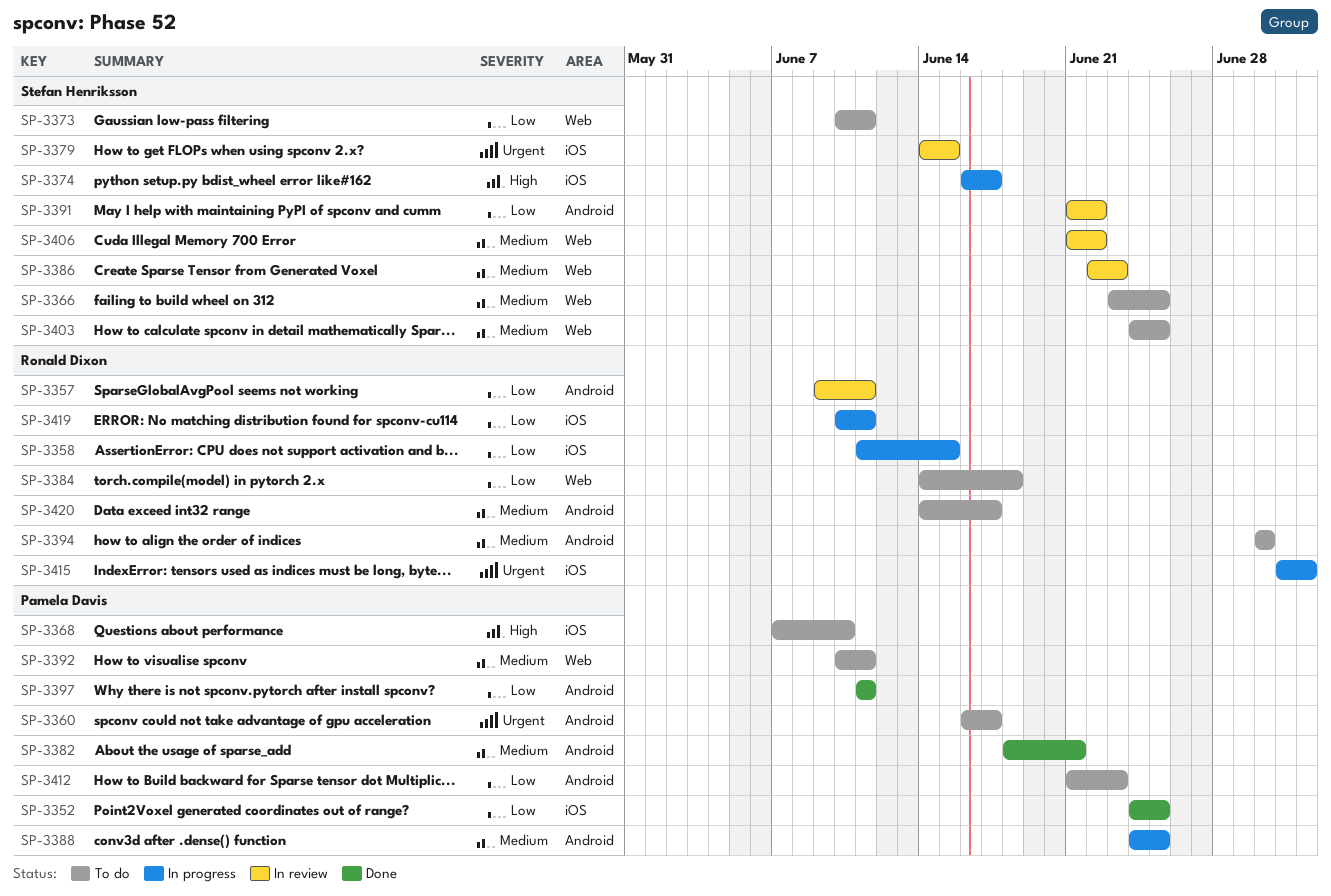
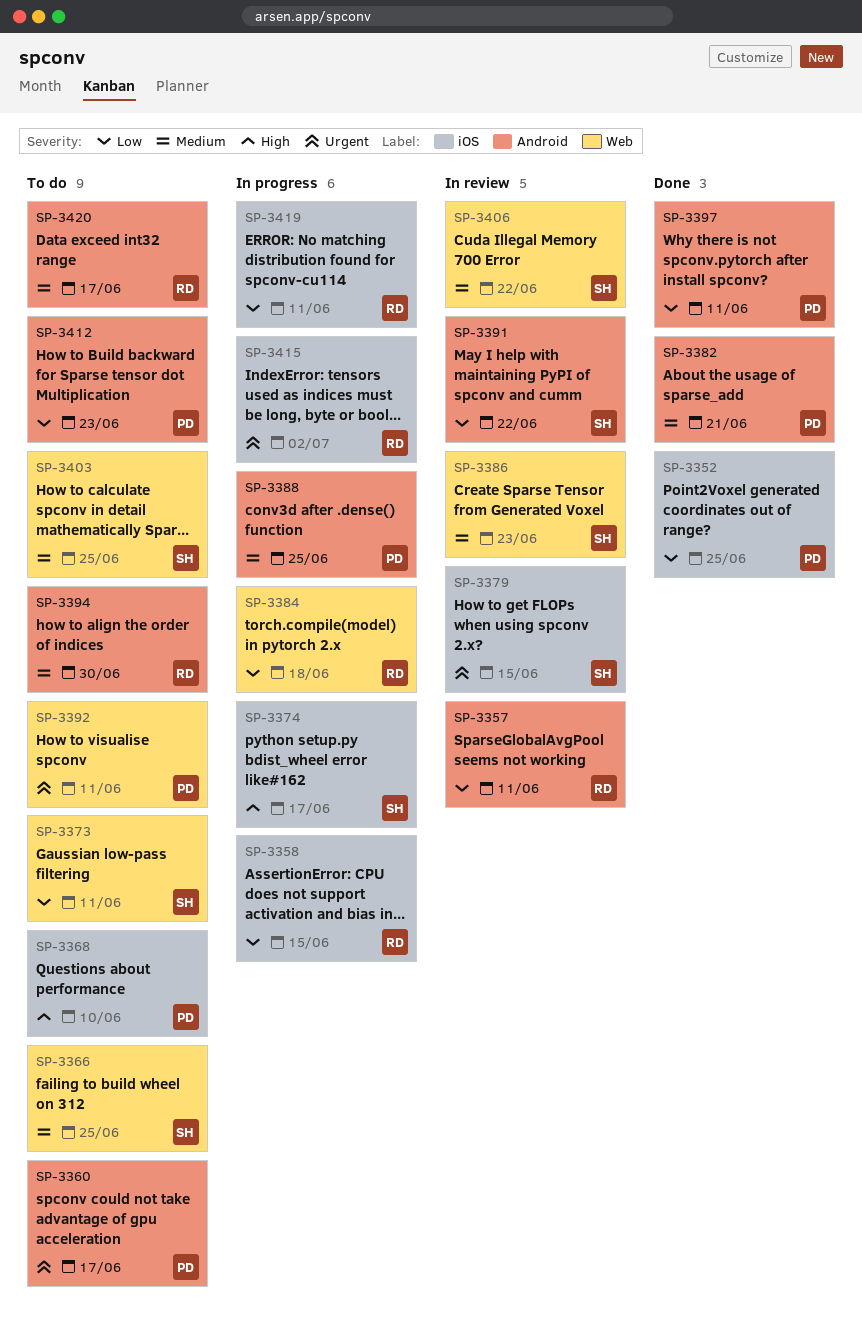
SP-3384, status: To do -> In progress
SP-3392, priority: Medium -> Urgent

